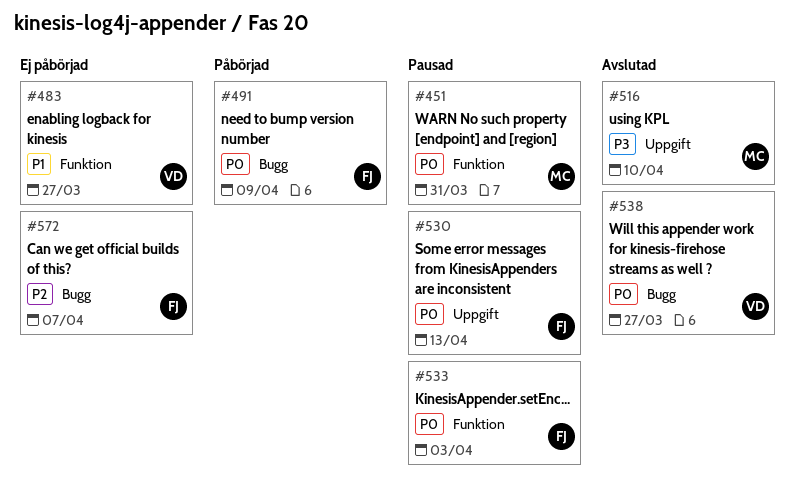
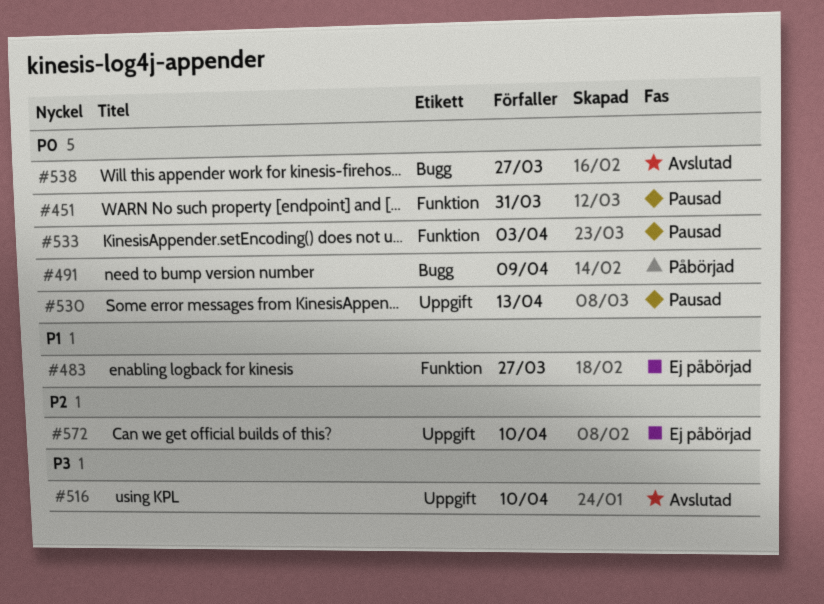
#572, label: Bugg -> Uppgift
#572, due: Apr 7 -> Apr 10

